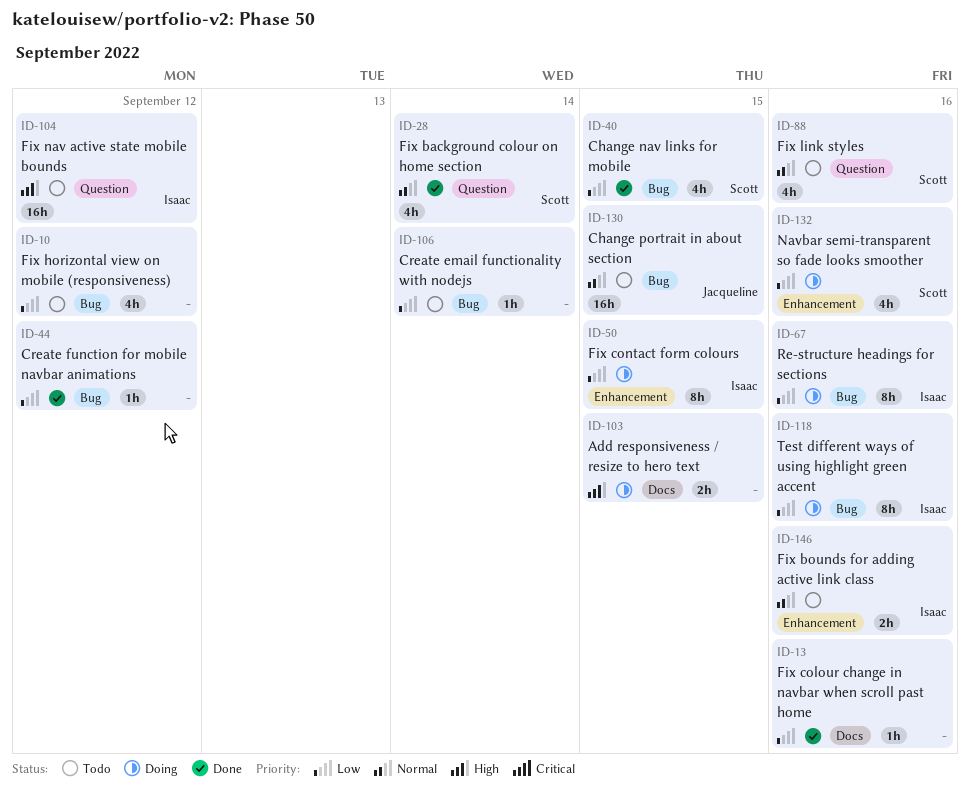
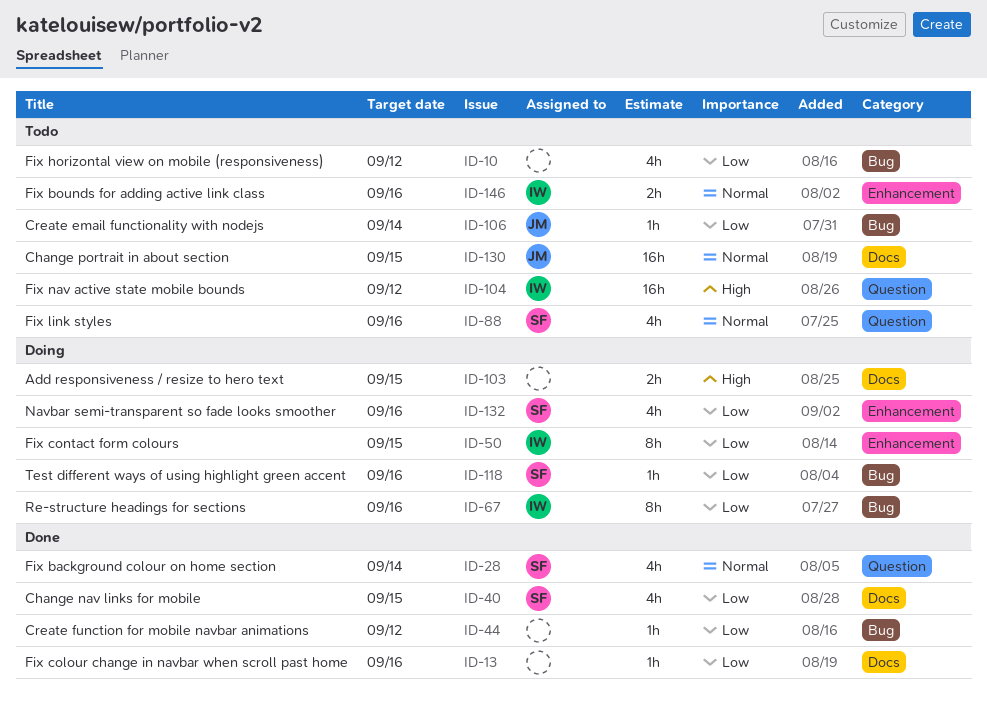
ID-40, label: Bug -> Docs
ID-106, owner: none -> Jacqueline
ID-118, owner: Isaac -> Scott
ID-118, estimate: 8h -> 1h
ID-130, label: Bug -> Docs

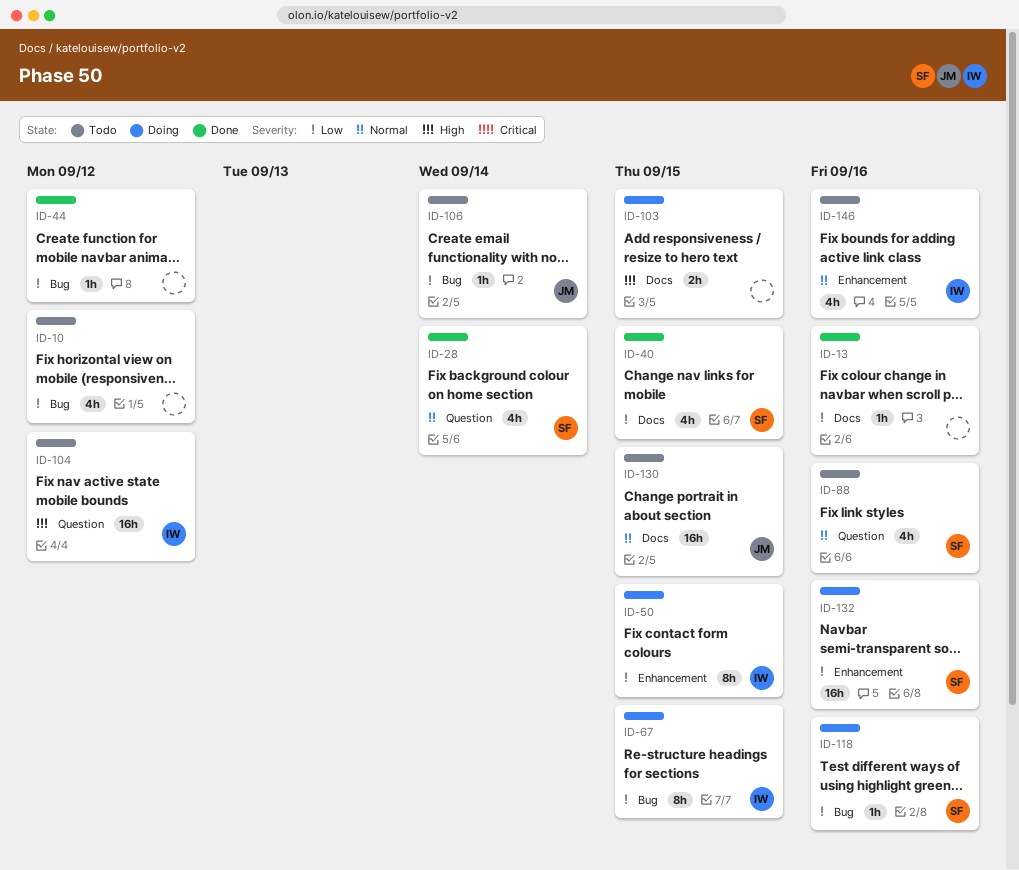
ID-67, due: Sep 16 -> Sep 15
ID-132, estimate: 4h -> 16h
ID-146, estimate: 2h -> 4h

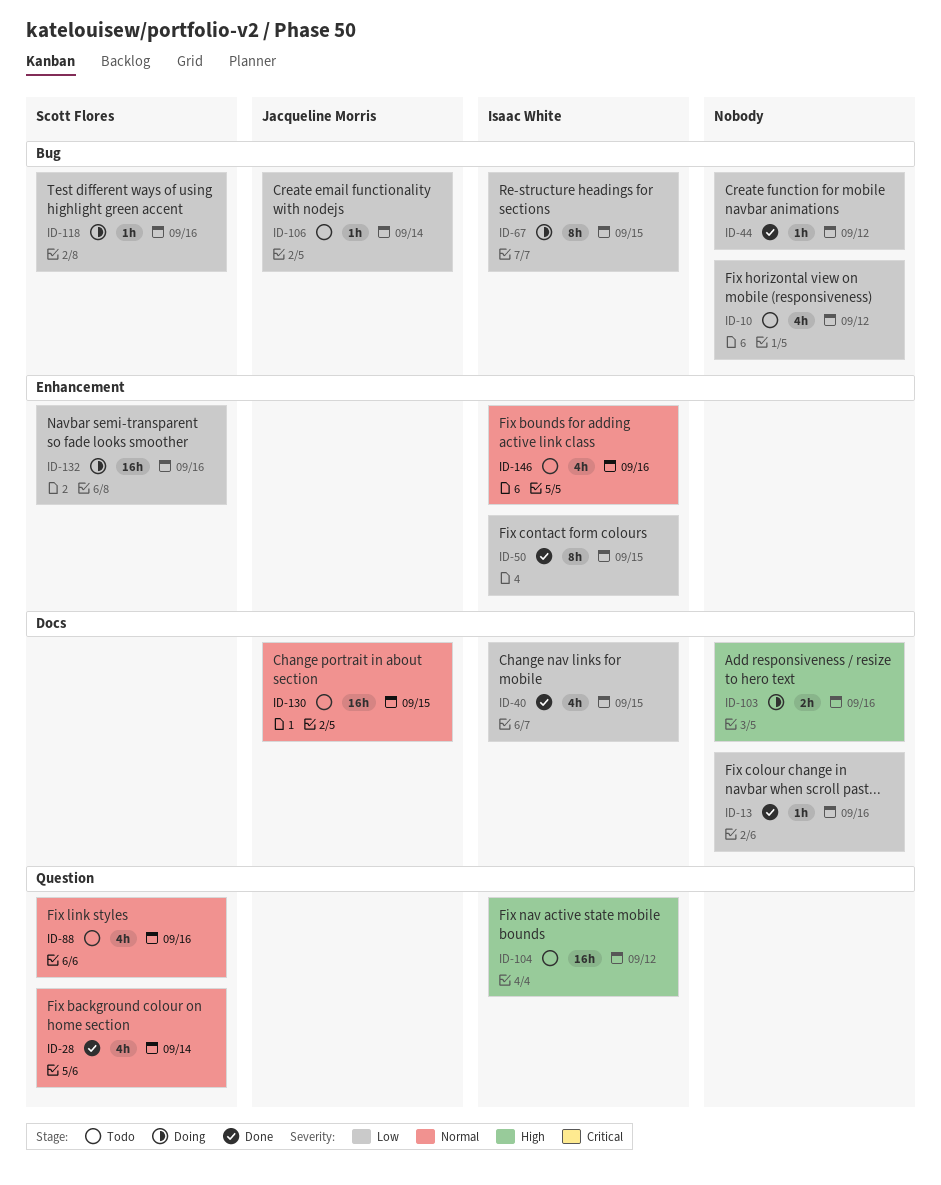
ID-40, owner: Scott Flores -> Isaac White
ID-50, status: Doing -> Done
ID-103, due: Sep 15 -> Sep 16

